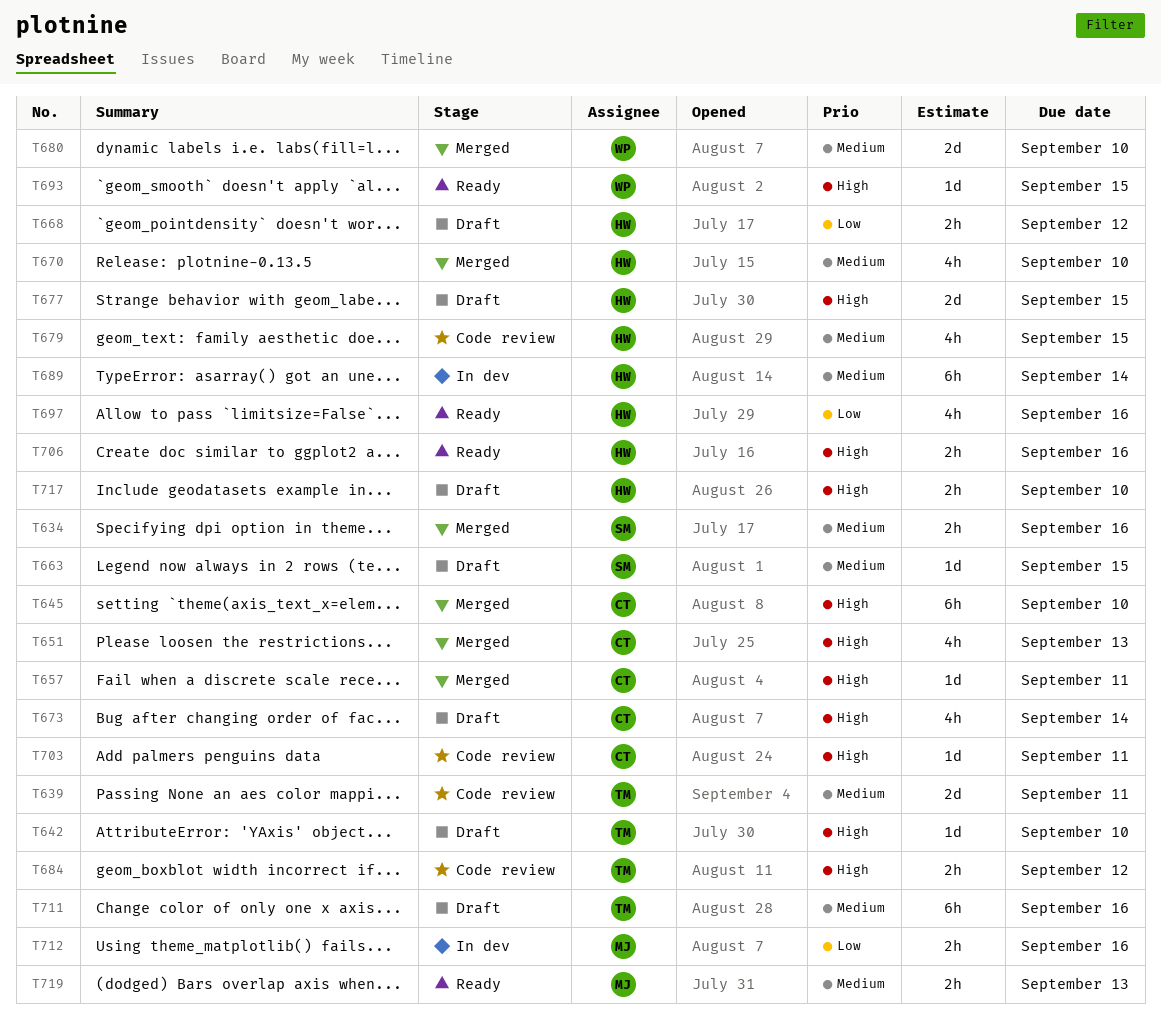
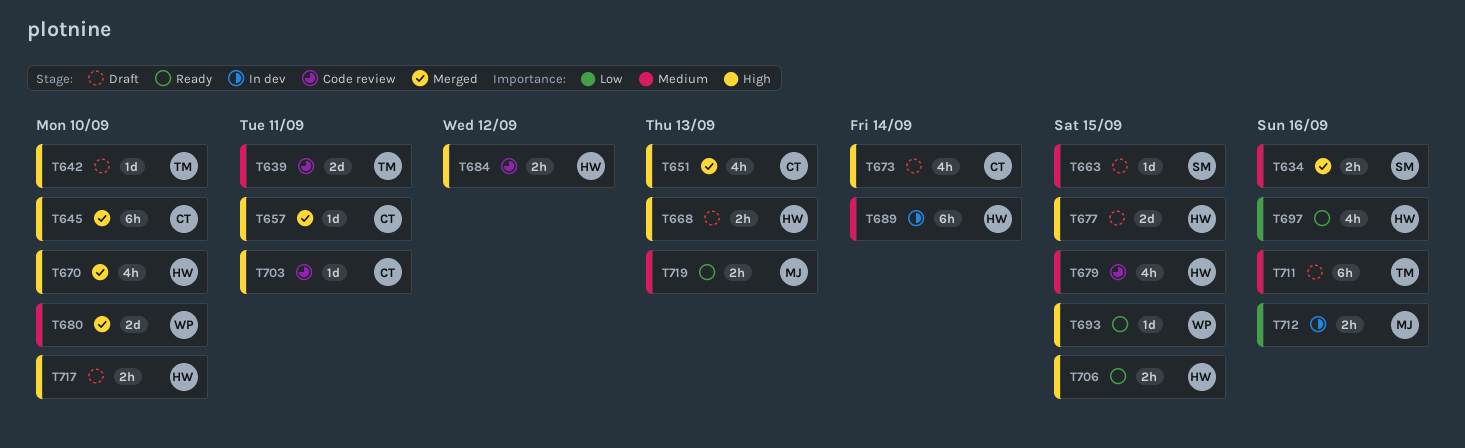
T668, priority: Low -> High
T668, due: Sep 12 -> Sep 13
T670, priority: Medium -> High
T684, owner: TM -> HW
T706, due: Sep 16 -> Sep 15

